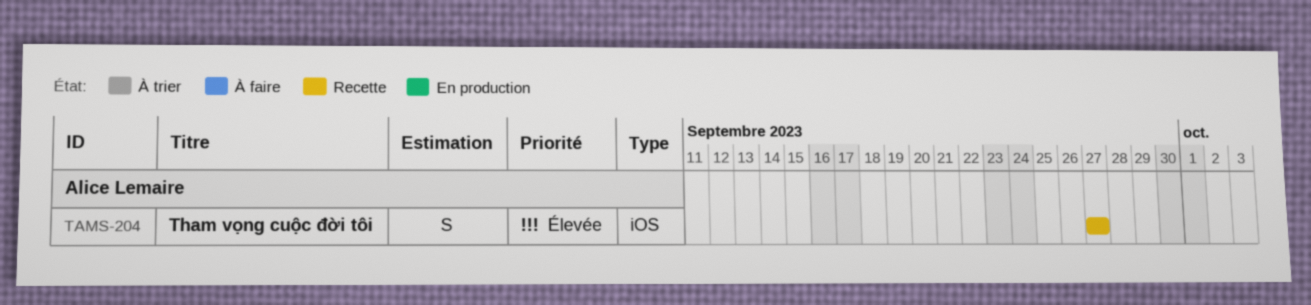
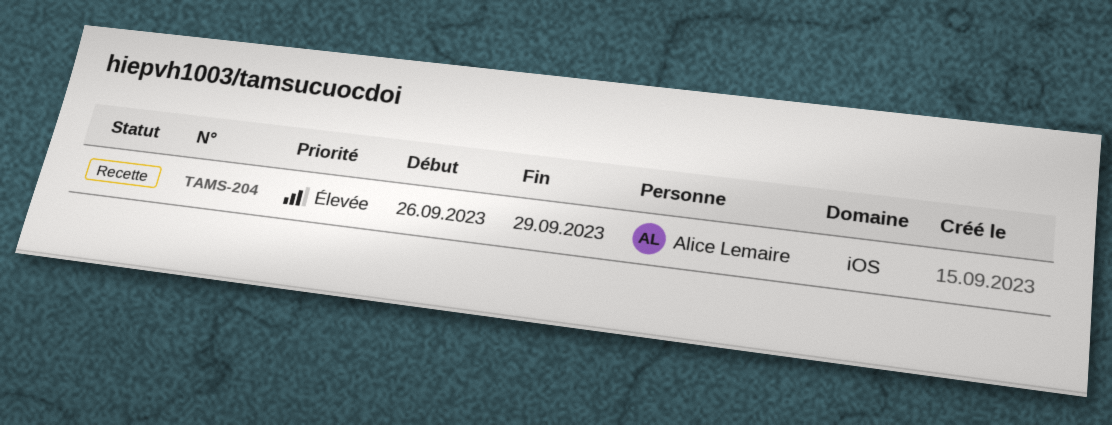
TAMS-204, start: Sep 27 -> Sep 26
TAMS-204, due: Sep 27 -> Sep 29

